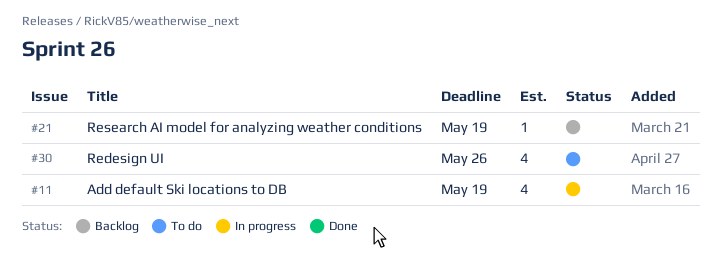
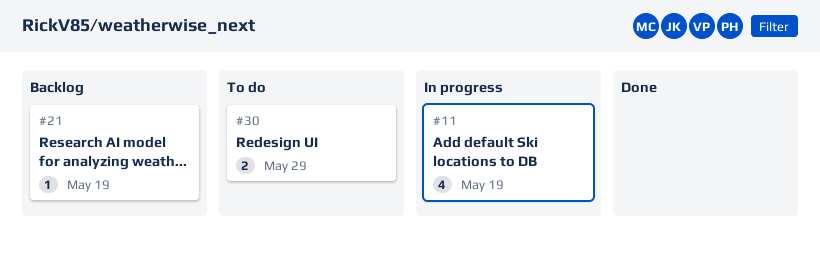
#30, estimate: 4 -> 2
#30, due: May 26 -> May 29

